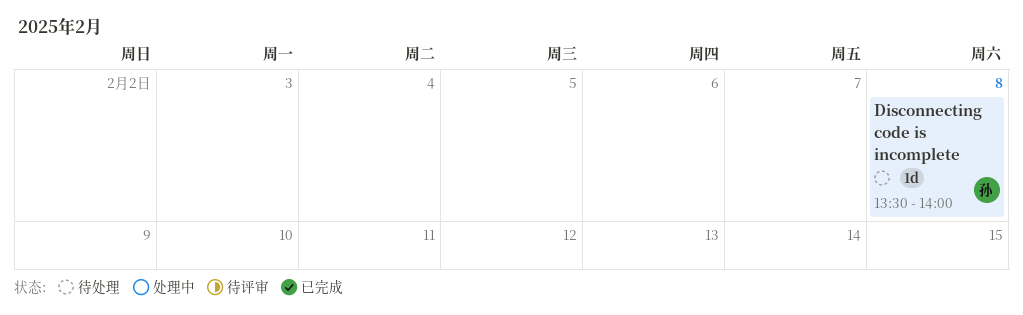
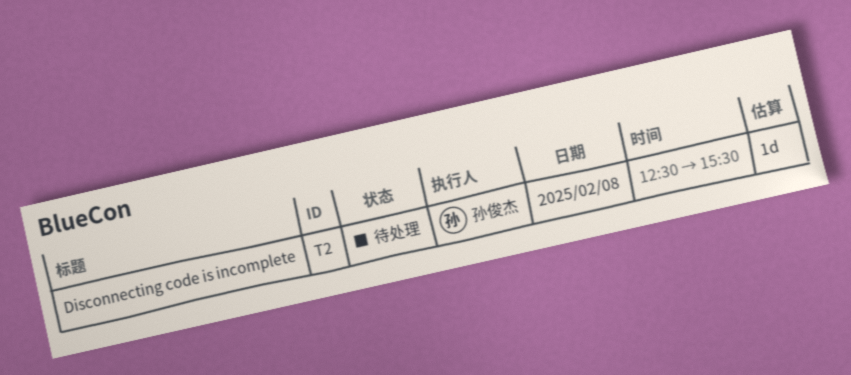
Disconnecting code is incomplete, begins: 13:30 -> 12:30
Disconnecting code is incomplete, ends: 14:00 -> 15:30

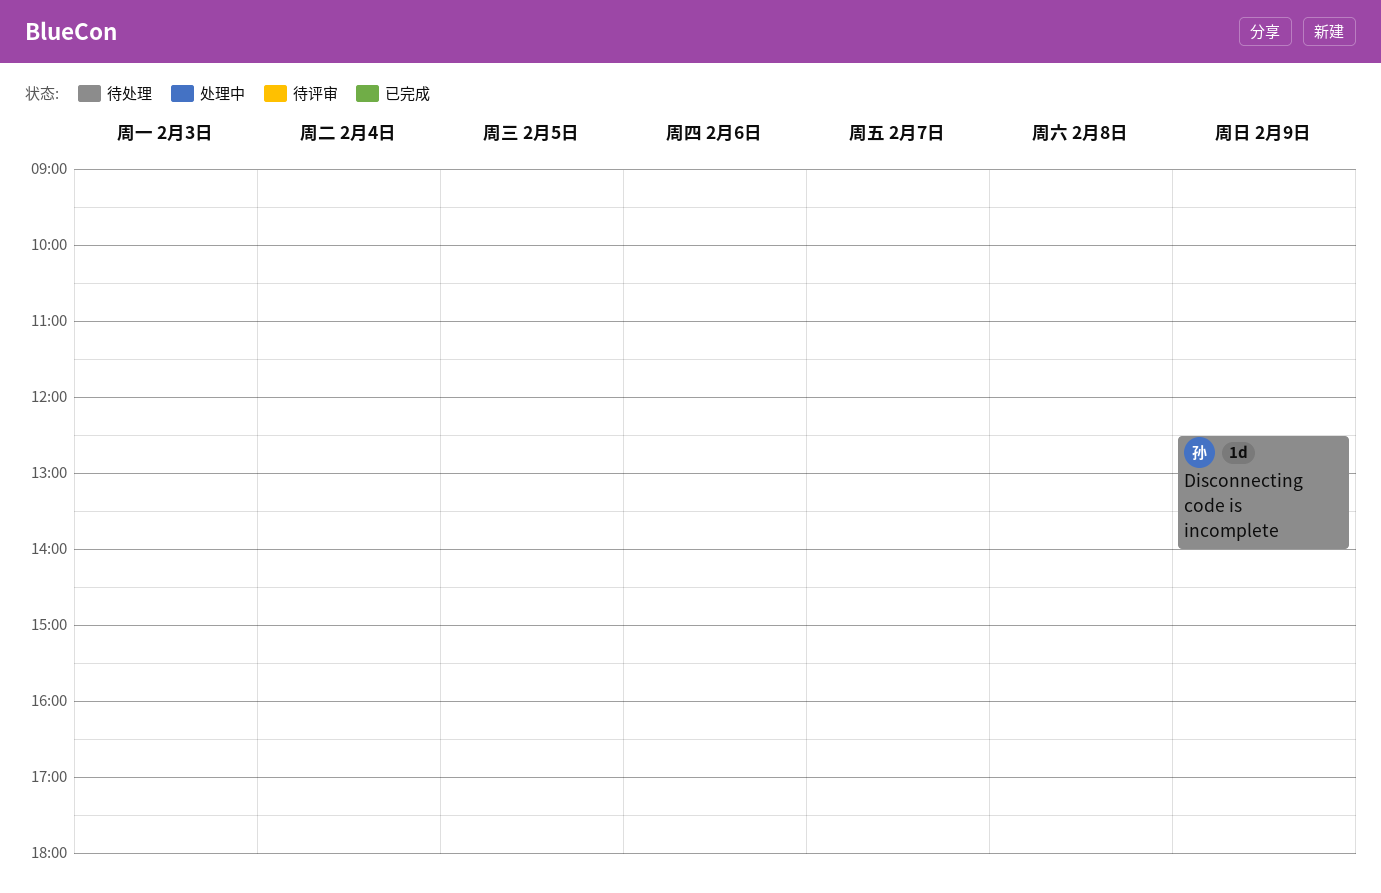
Disconnecting code is incomplete, day: Feb 8 -> Feb 9
Disconnecting code is incomplete, ends: 15:30 -> 14:00

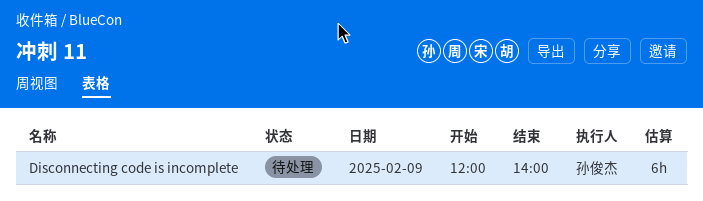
Disconnecting code is incomplete, estimate: 1d -> 6h
Disconnecting code is incomplete, begins: 12:30 -> 12:00

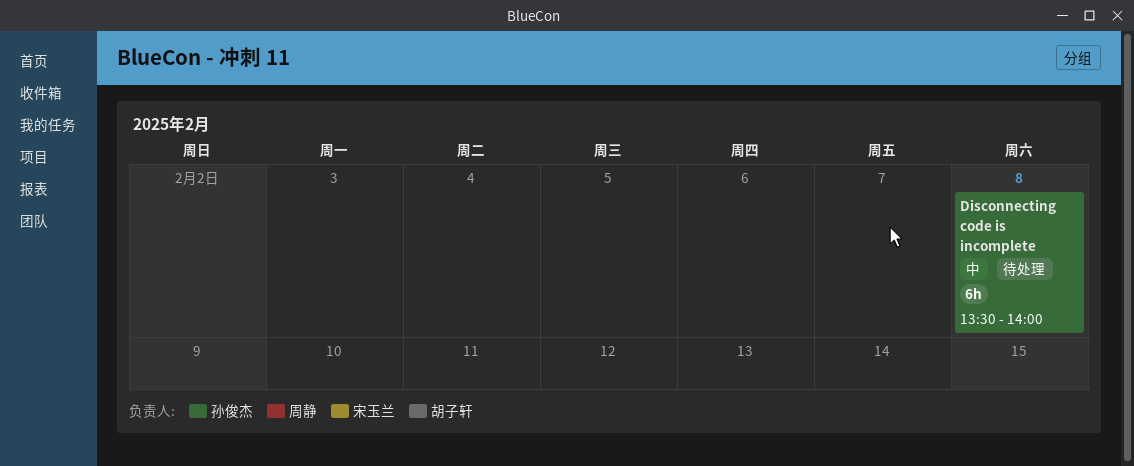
Disconnecting code is incomplete, day: Feb 9 -> Feb 8
Disconnecting code is incomplete, begins: 12:00 -> 13:30

